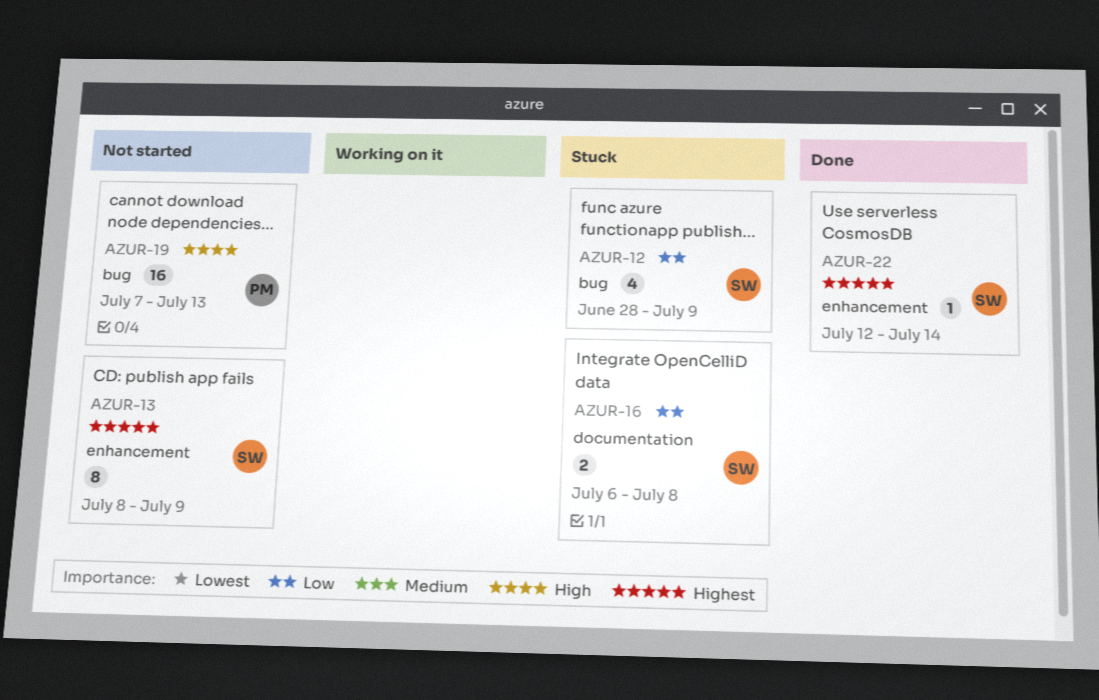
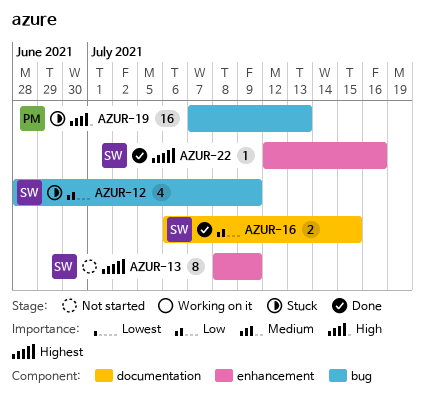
AZUR-16, status: Stuck -> Done
AZUR-16, due: Jul 8 -> Jul 15
AZUR-19, status: Not started -> Stuck
AZUR-22, due: Jul 14 -> Jul 16

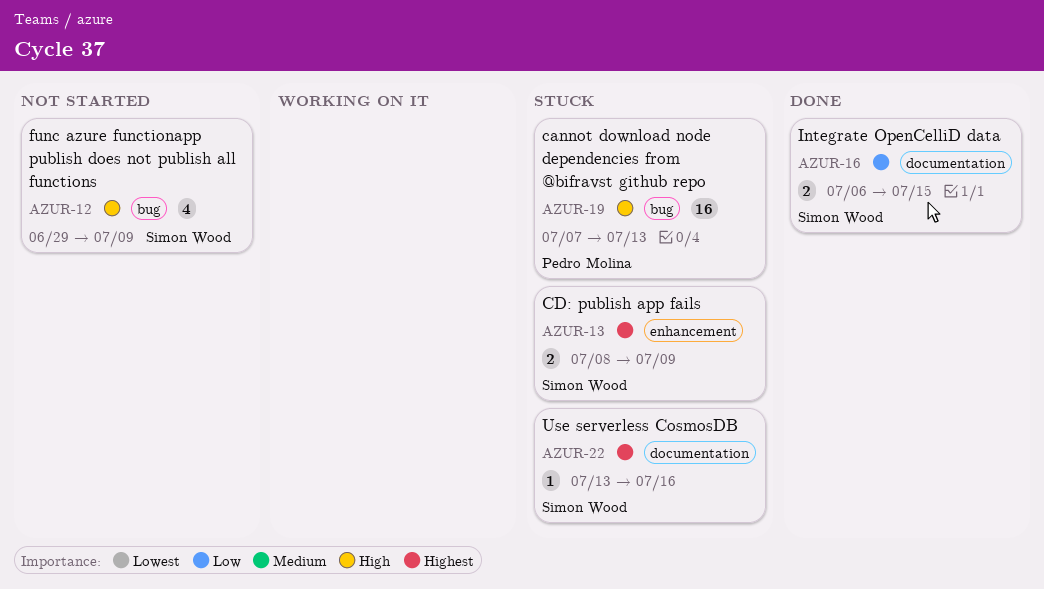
AZUR-12, status: Stuck -> Not started
AZUR-12, priority: Low -> High
AZUR-12, start: Jun 28 -> Jun 29
AZUR-13, status: Not started -> Stuck
AZUR-13, estimate: 8 -> 2
AZUR-22, status: Done -> Stuck
AZUR-22, label: enhancement -> documentation
AZUR-22, start: Jul 12 -> Jul 13

